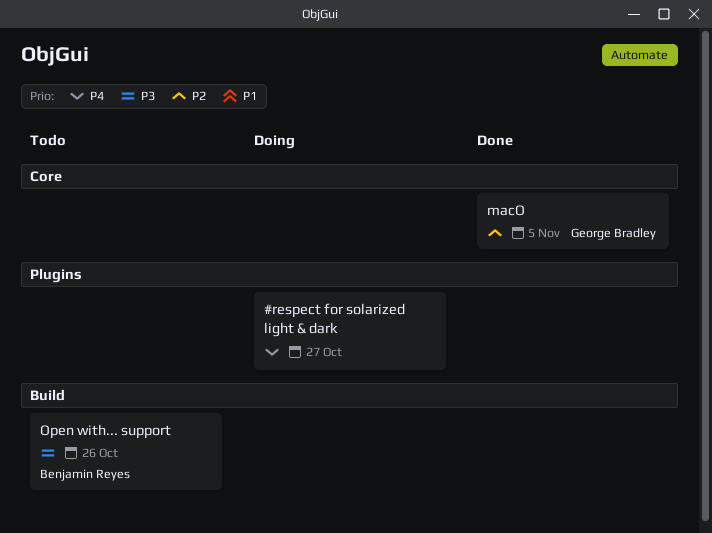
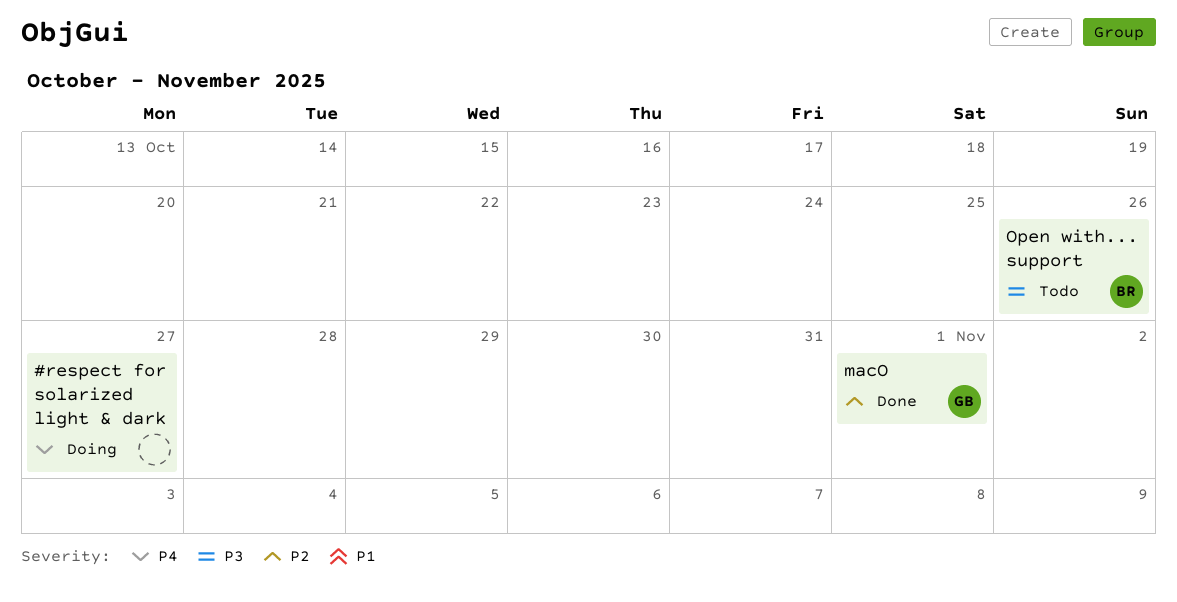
macO, due: Nov 5 -> Nov 1

